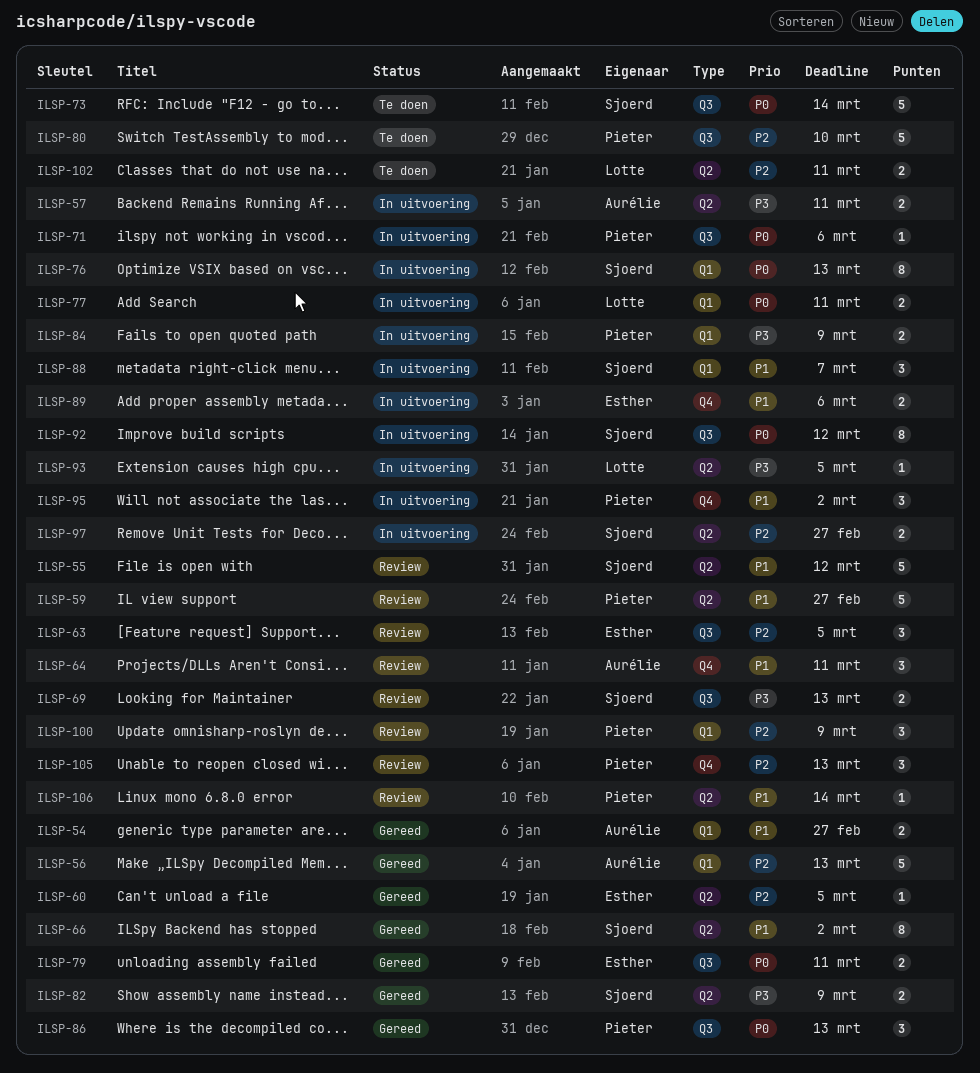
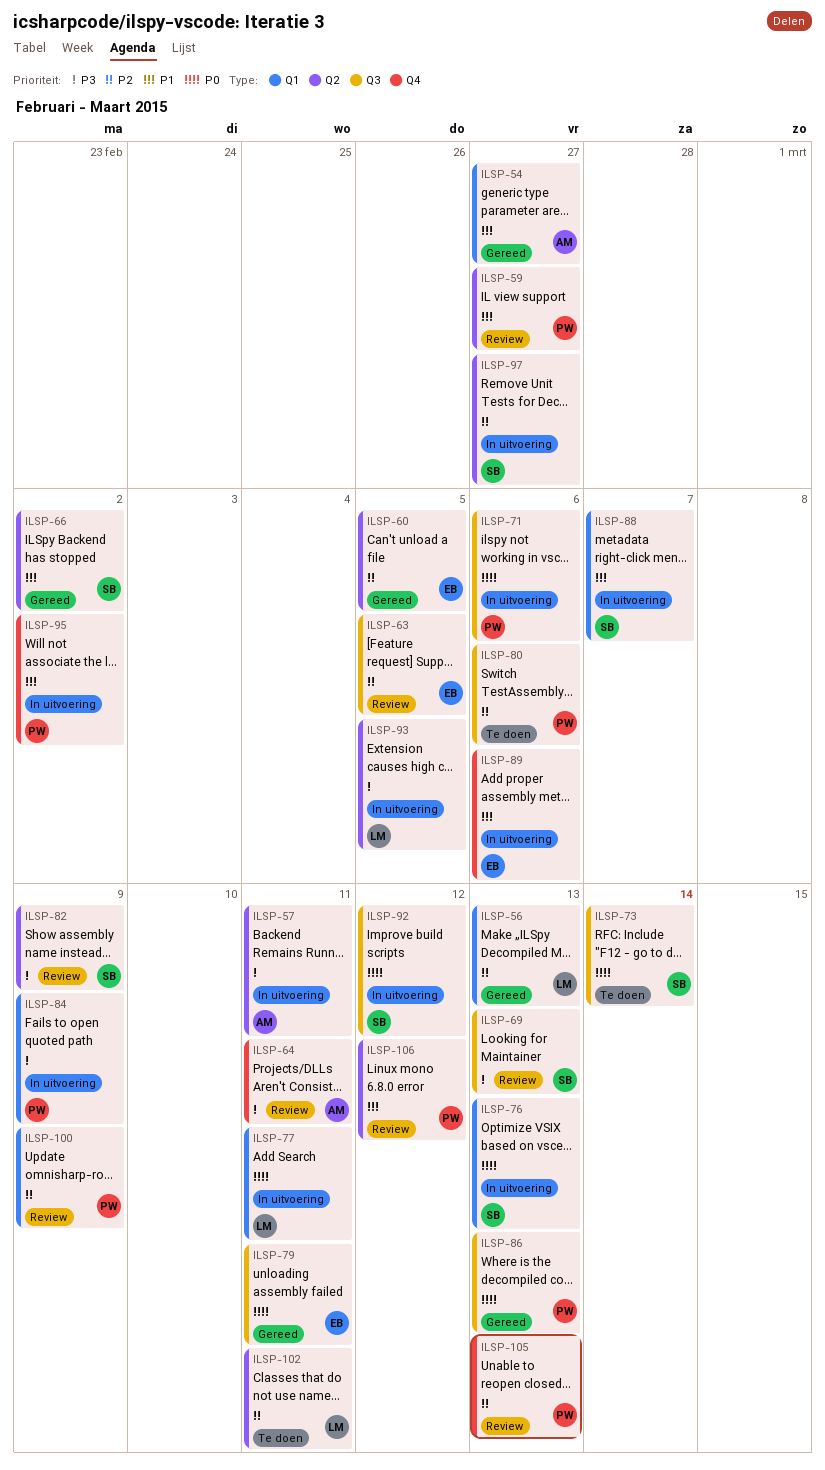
ILSP-55: present -> none
ILSP-56, owner: Aurélie -> Lotte
ILSP-64, priority: P1 -> P3
ILSP-80, due: Mar 10 -> Mar 6
ILSP-82, status: Gereed -> Review
ILSP-106, due: Mar 14 -> Mar 12

